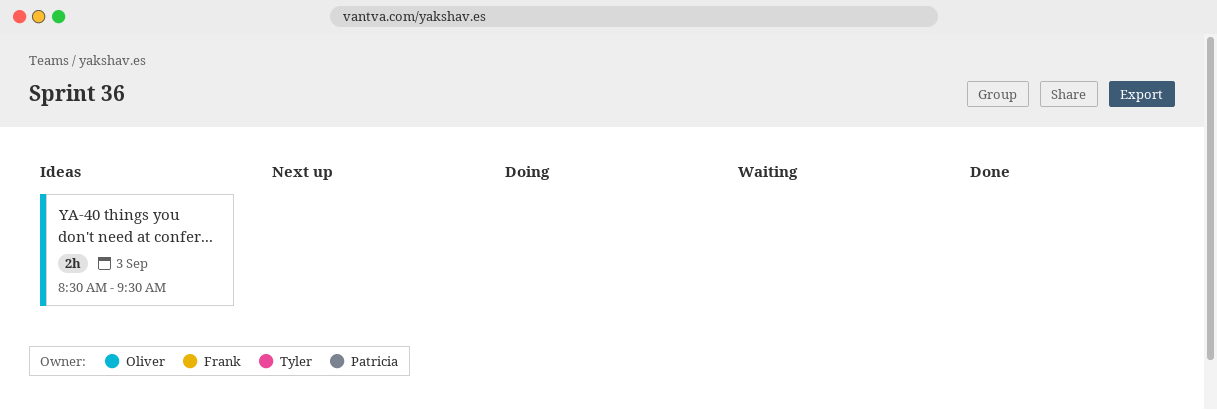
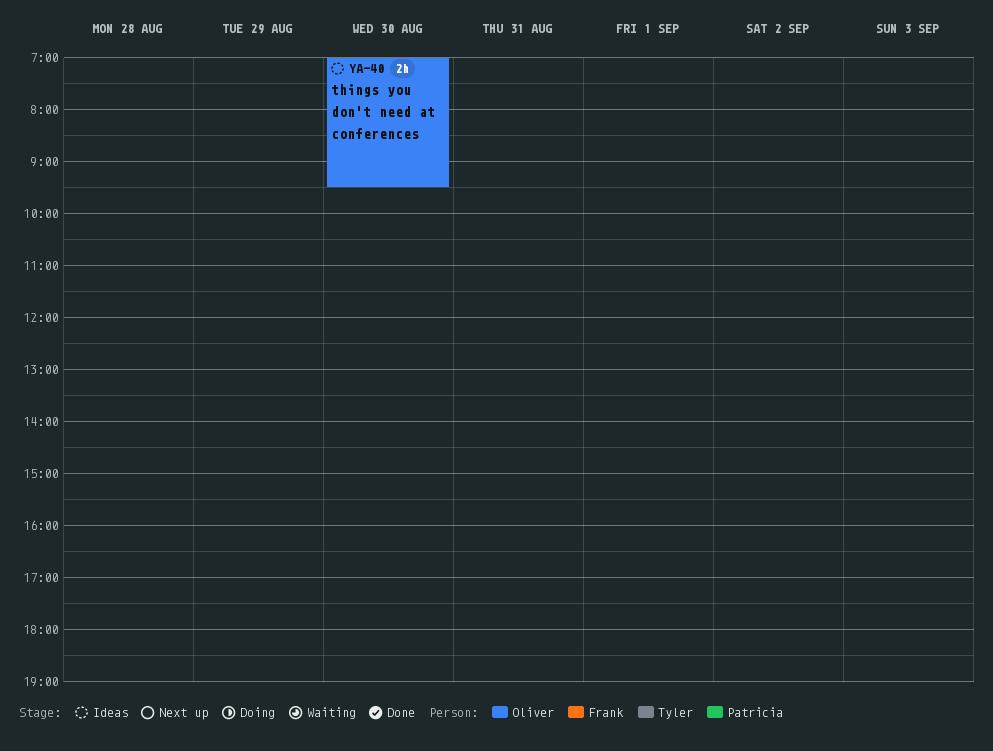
YA-40, day: Sep 3 -> Aug 30
YA-40, begins: 08:30 -> 07:00

